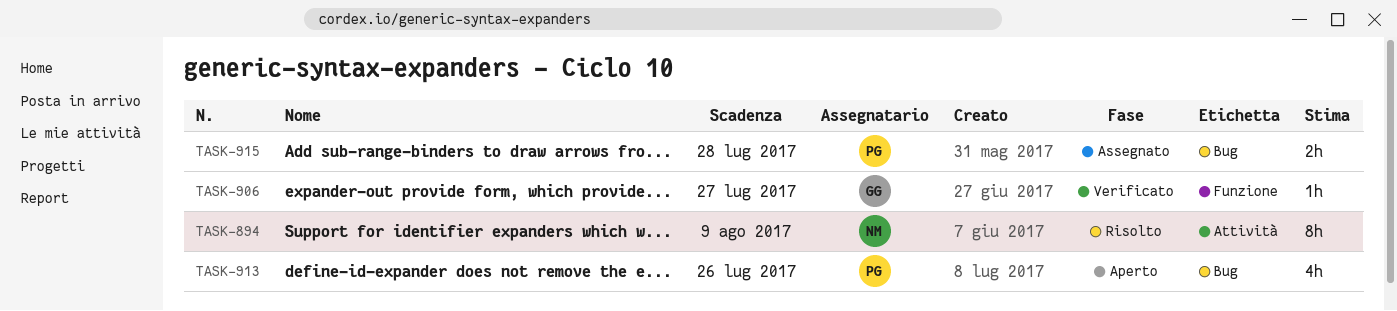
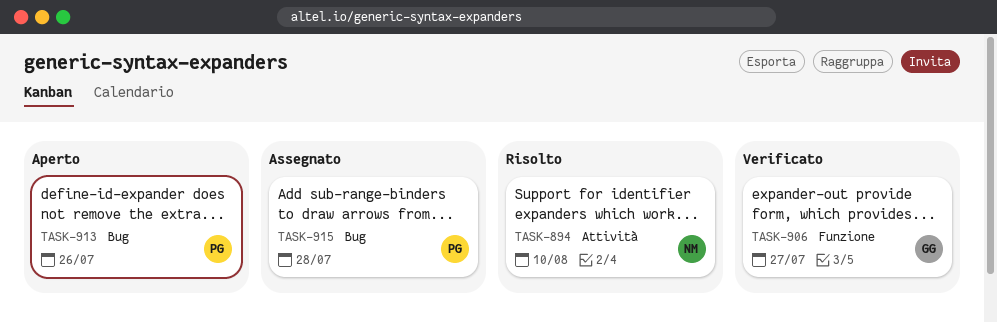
TASK-894, due: Aug 9 -> Aug 10

